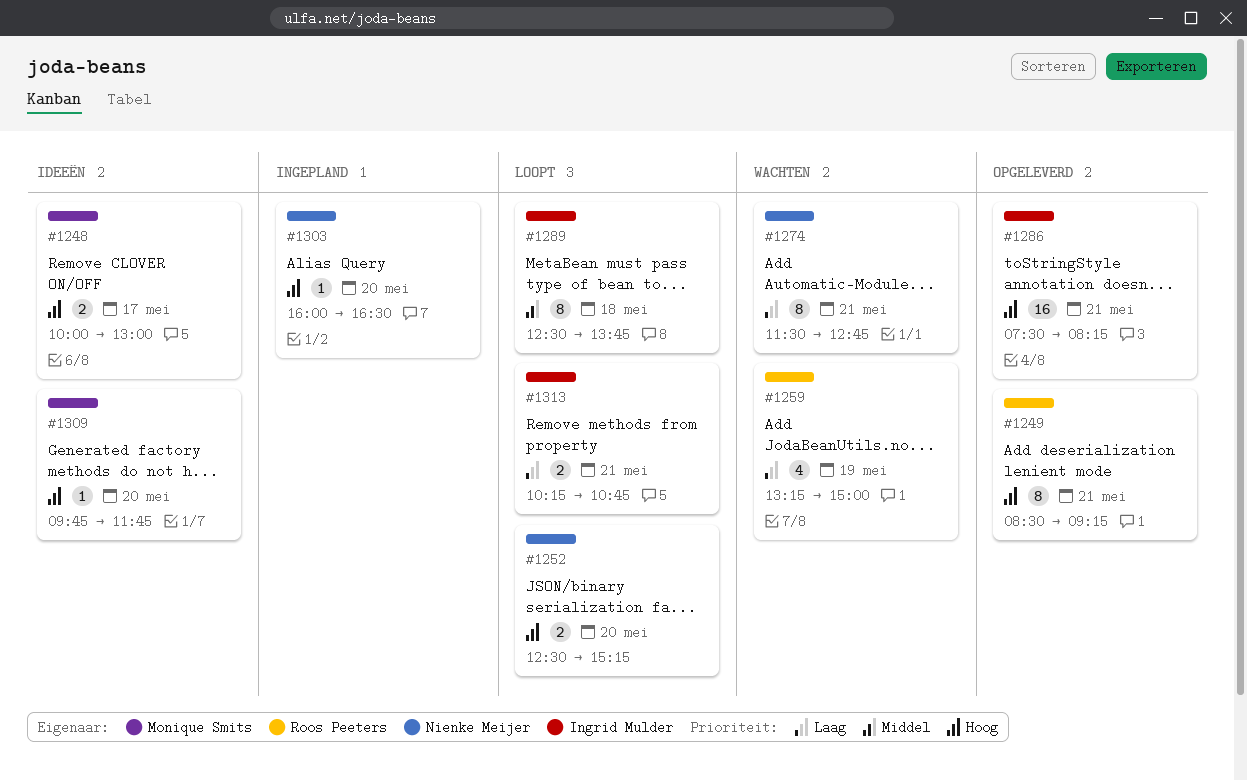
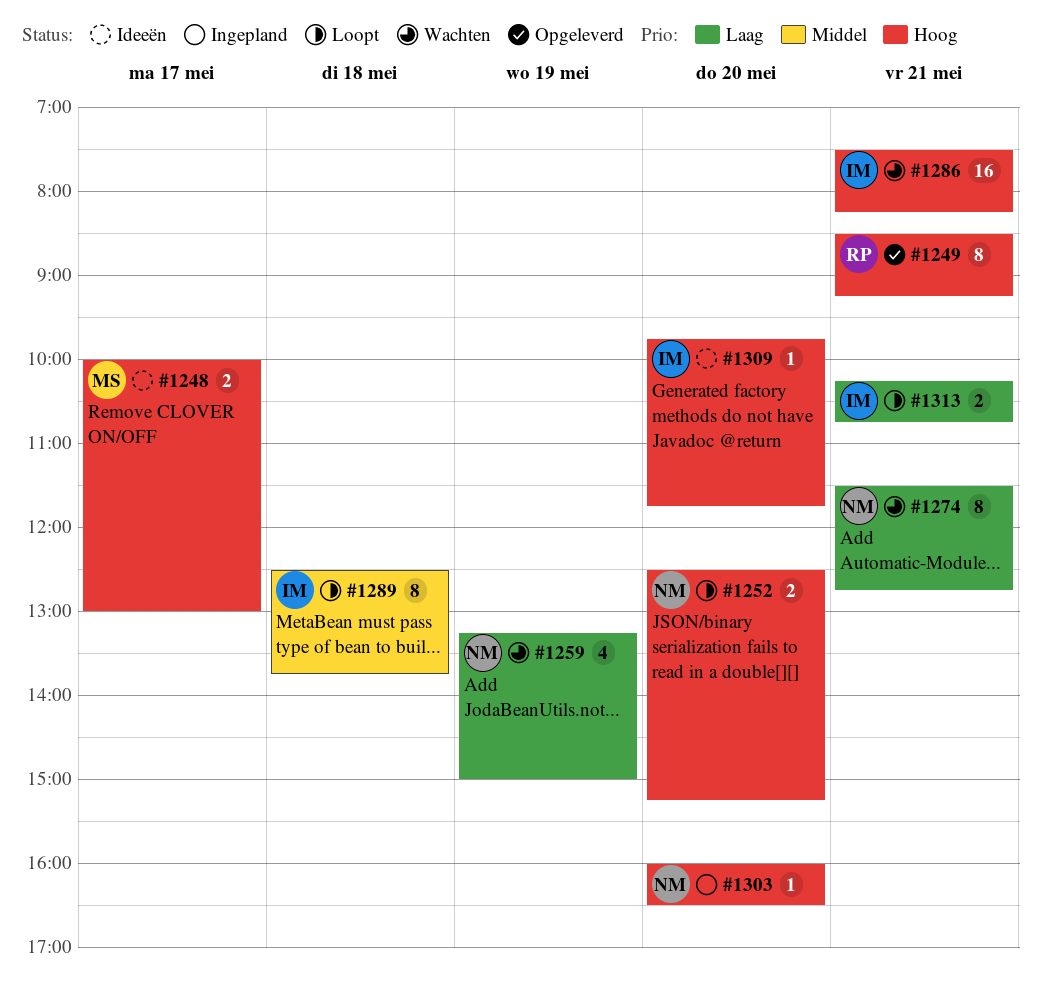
#1259, owner: Roos Peeters -> Nienke Meijer
#1286, status: Opgeleverd -> Wachten
#1309, owner: Monique Smits -> Ingrid Mulder

